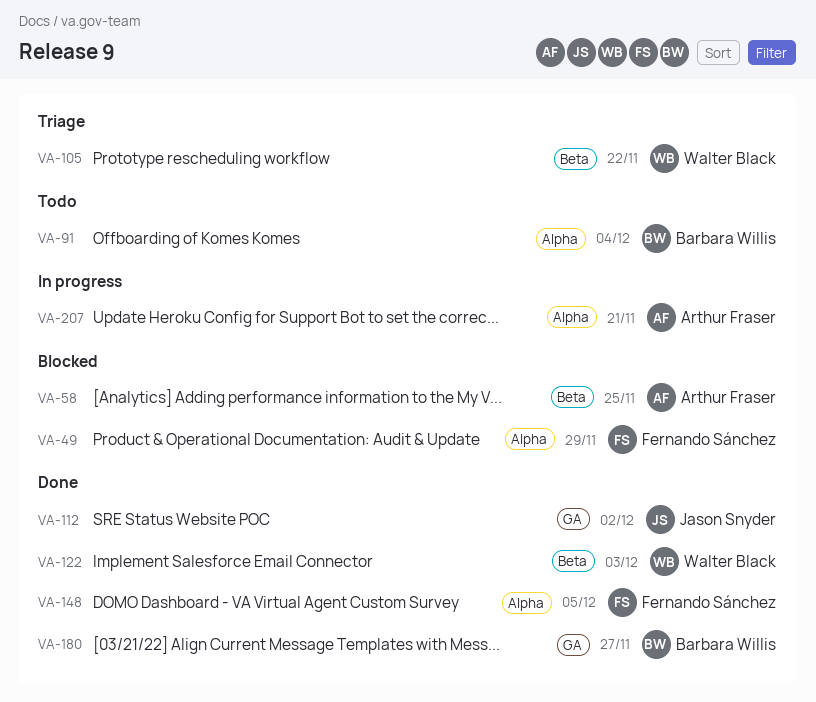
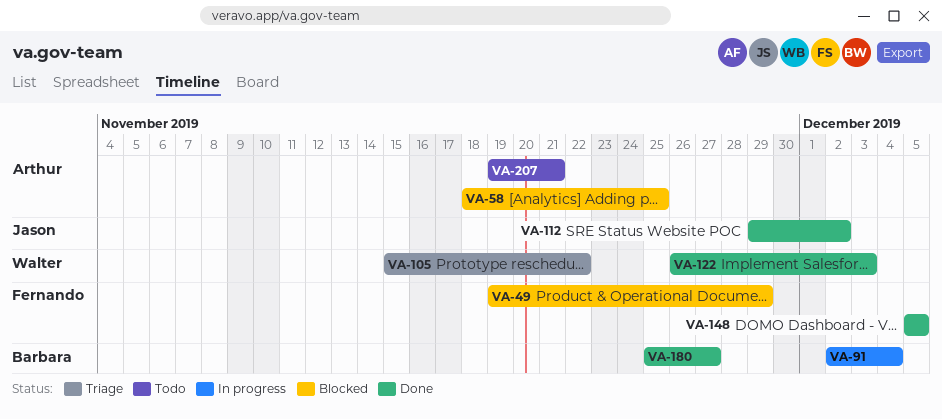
VA-91, status: Todo -> In progress
VA-207, status: In progress -> Todo

